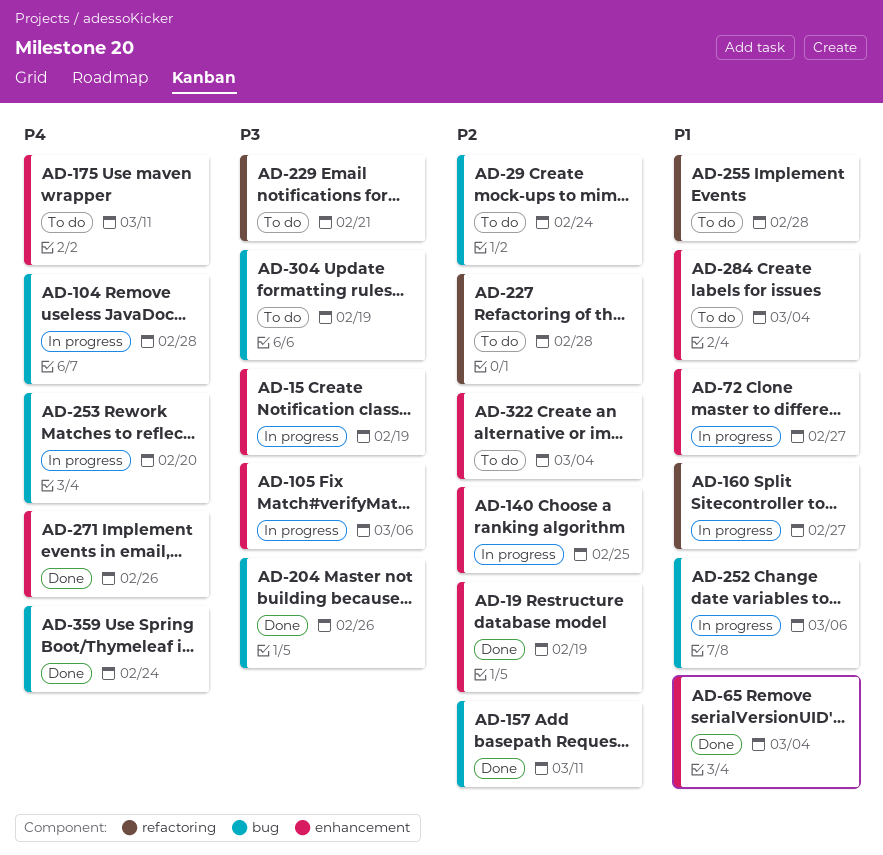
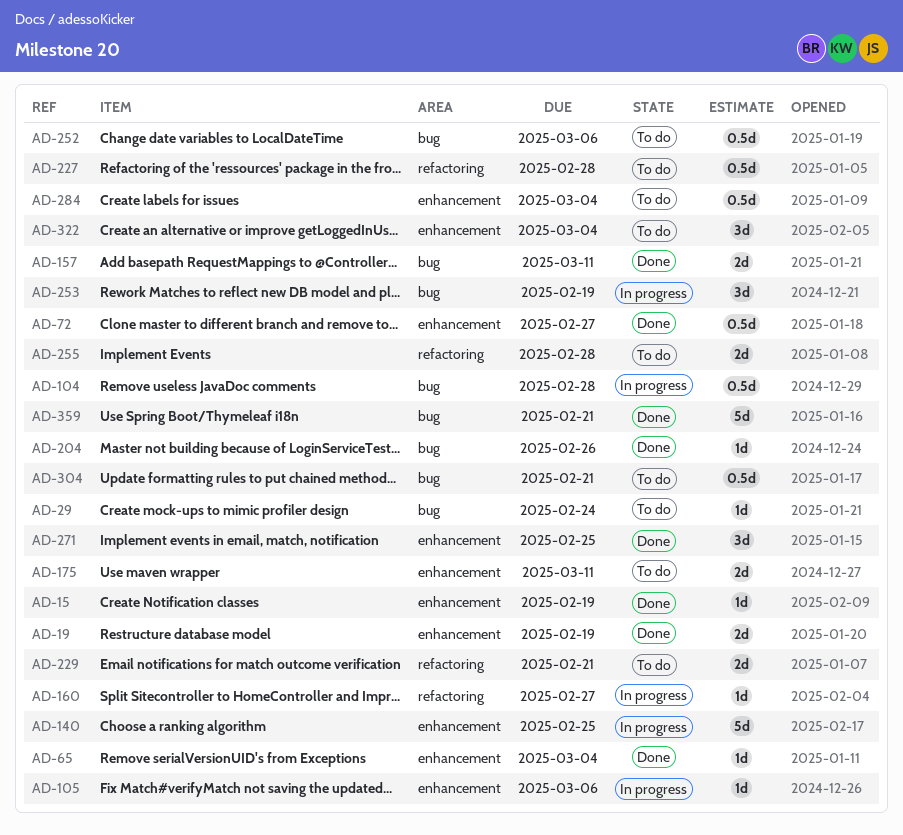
AD-15, status: In progress -> Done
AD-72, status: In progress -> Done
AD-252, status: In progress -> To do
AD-253, due: Feb 20 -> Feb 19
AD-271, due: Feb 26 -> Feb 25
AD-304, due: Feb 19 -> Feb 21
AD-359, due: Feb 24 -> Feb 21

